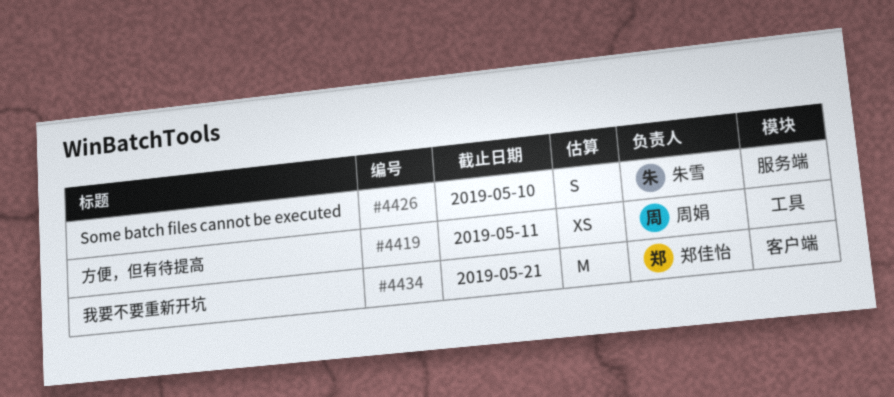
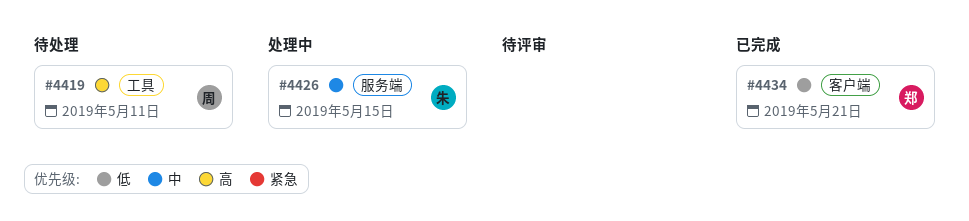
#4426, due: May 10 -> May 15

